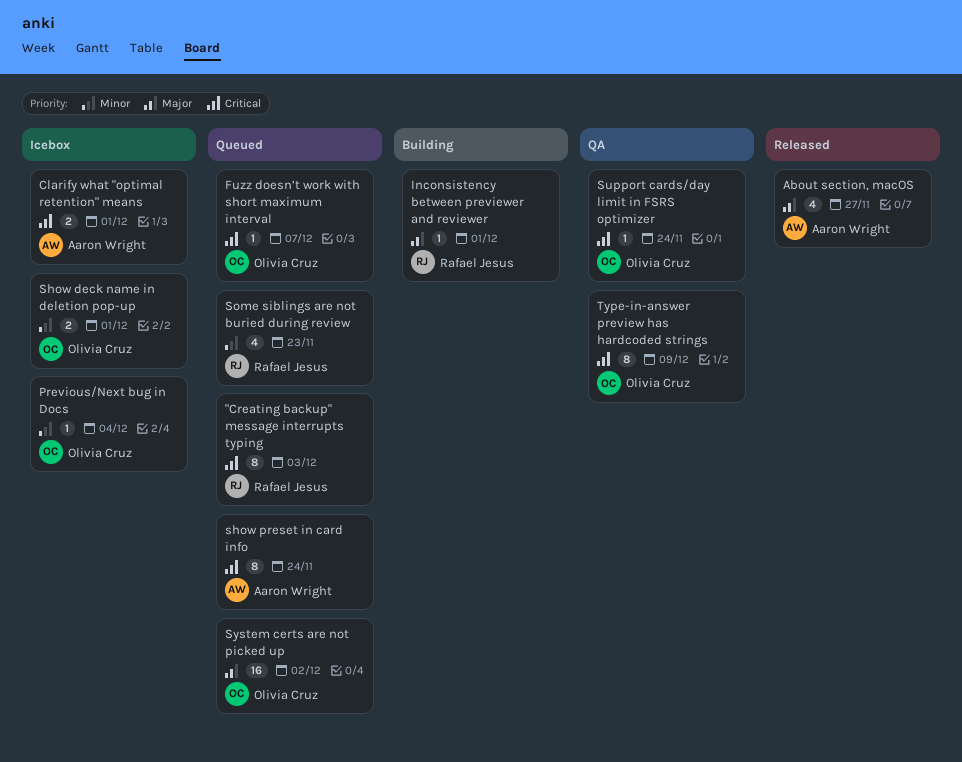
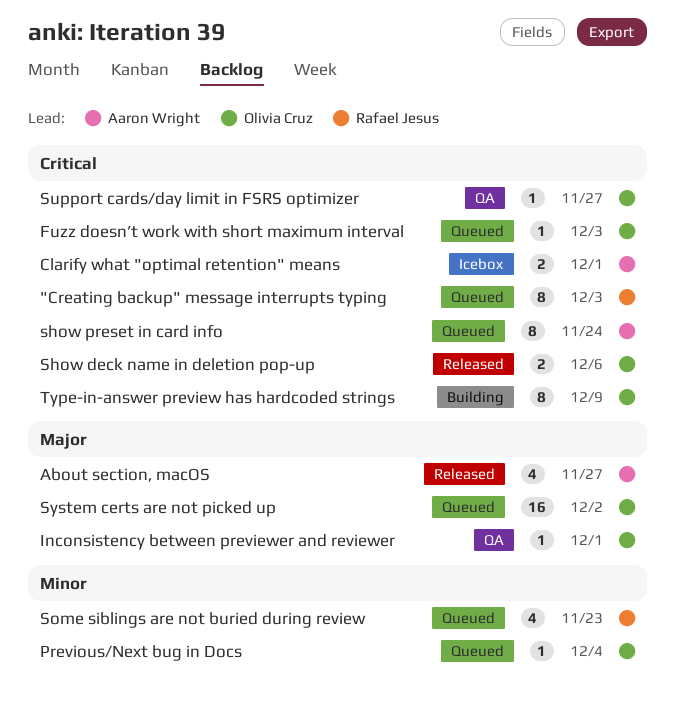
Fuzz doesn’t work with short maximum interval, due: Dec 7 -> Dec 3
Inconsistency between previewer and reviewer, status: Building -> QA
Inconsistency between previewer and reviewer, owner: Rafael Jesus -> Olivia Cruz
Previous/Next bug in Docs, status: Icebox -> Queued
Show deck name in deletion pop-up, status: Icebox -> Released
Show deck name in deletion pop-up, priority: Minor -> Critical
Show deck name in deletion pop-up, due: Dec 1 -> Dec 6
Support cards/day limit in FSRS optimizer, due: Nov 24 -> Nov 27
Type-in-answer preview has hardcoded strings, status: QA -> Building

